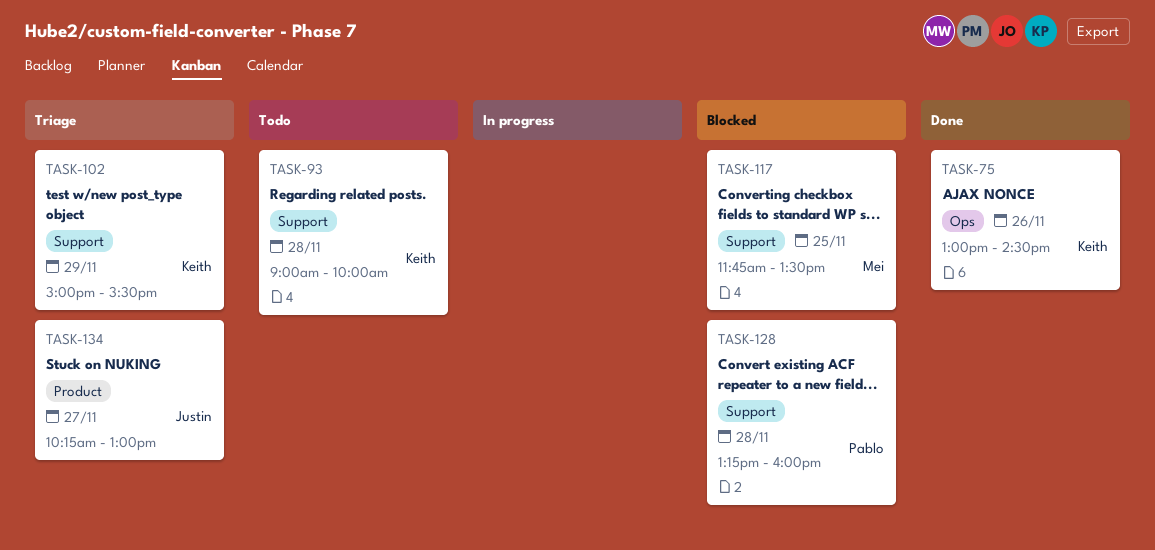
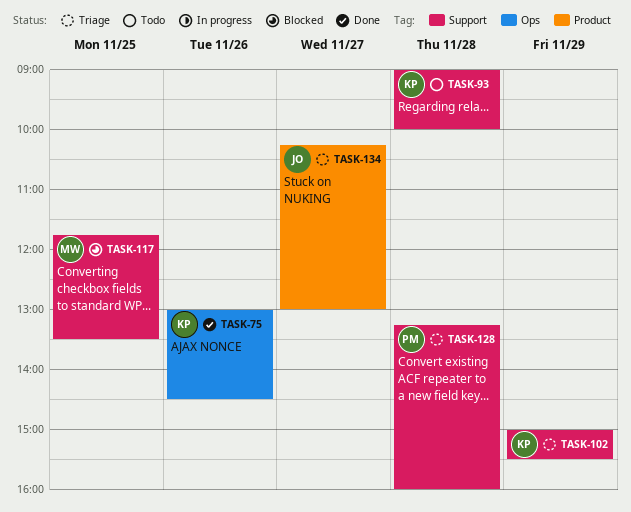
TASK-128, status: Blocked -> Triage

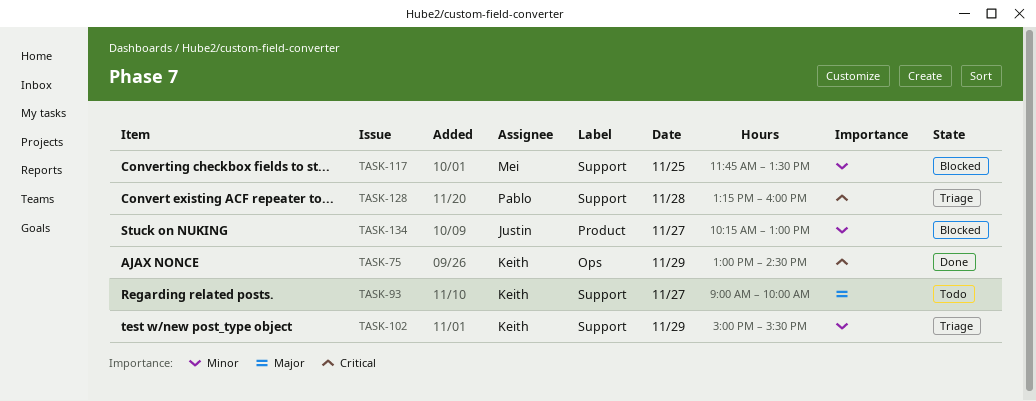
TASK-75, day: Nov 26 -> Nov 29
TASK-93, day: Nov 28 -> Nov 27
TASK-134, status: Triage -> Blocked

